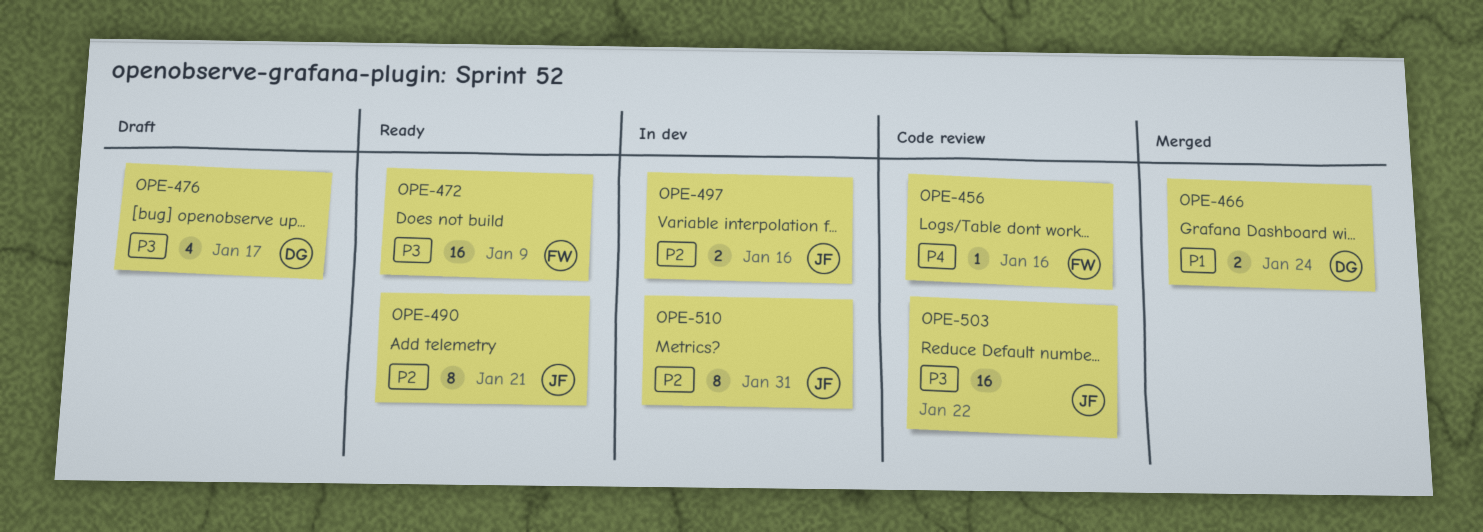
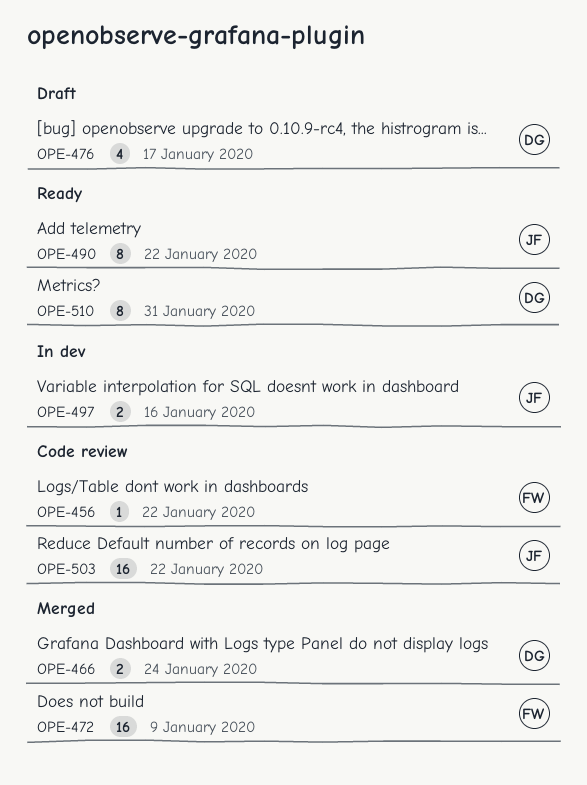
OPE-456, due: Jan 16 -> Jan 22
OPE-472, status: Ready -> Merged
OPE-490, due: Jan 21 -> Jan 22
OPE-510, status: In dev -> Ready
OPE-510, owner: JF -> DG

